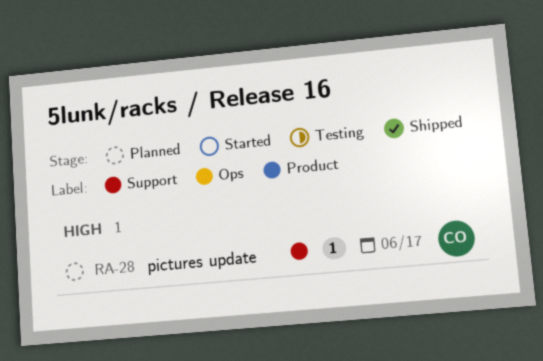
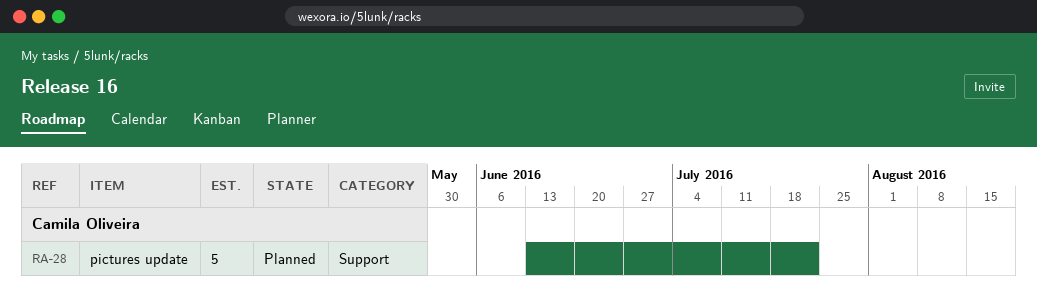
RA-28, estimate: 1 -> 5
RA-28, due: Jun 17 -> Jul 22

